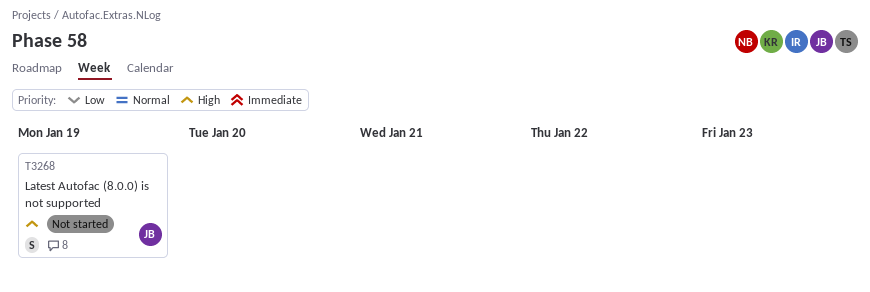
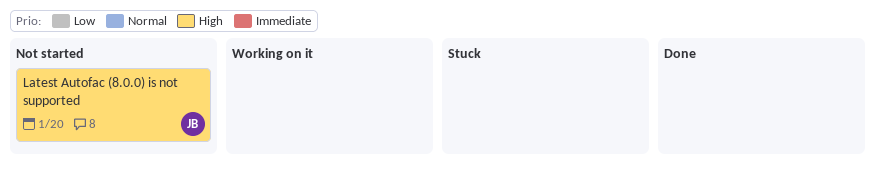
Latest Autofac (8.0.0) is not supported, due: Jan 19 -> Jan 20

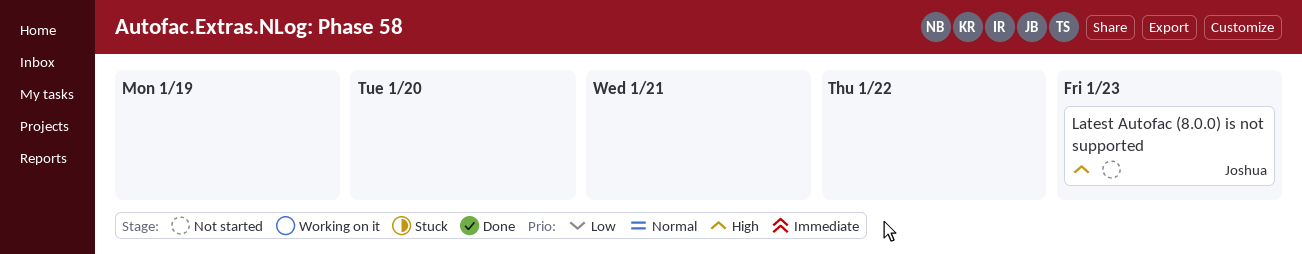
Latest Autofac (8.0.0) is not supported, due: Jan 20 -> Jan 23

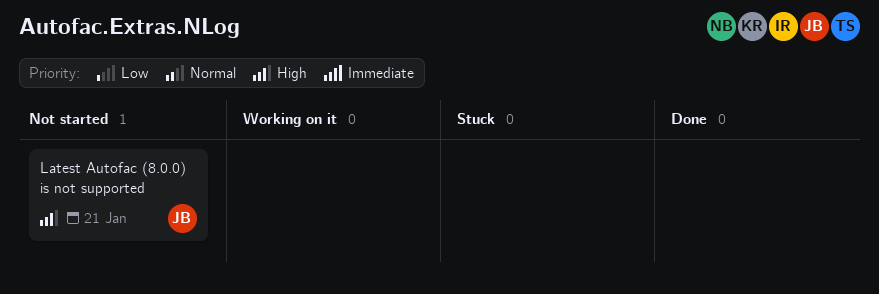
Latest Autofac (8.0.0) is not supported, due: Jan 23 -> Jan 21

